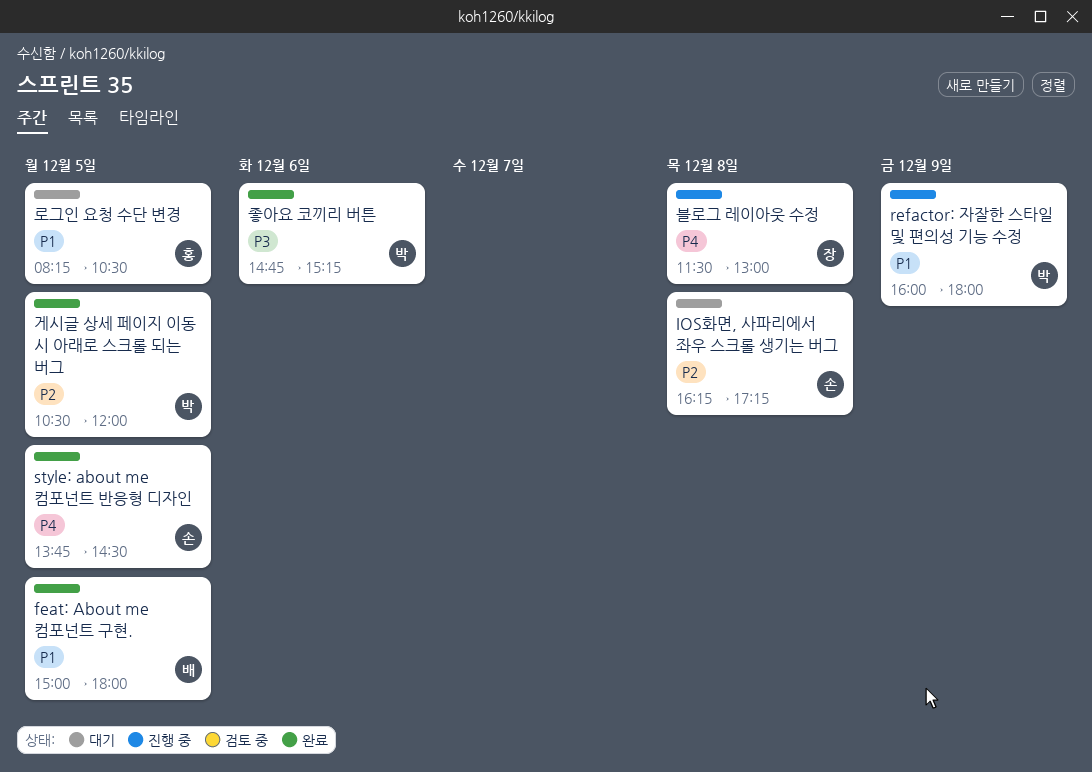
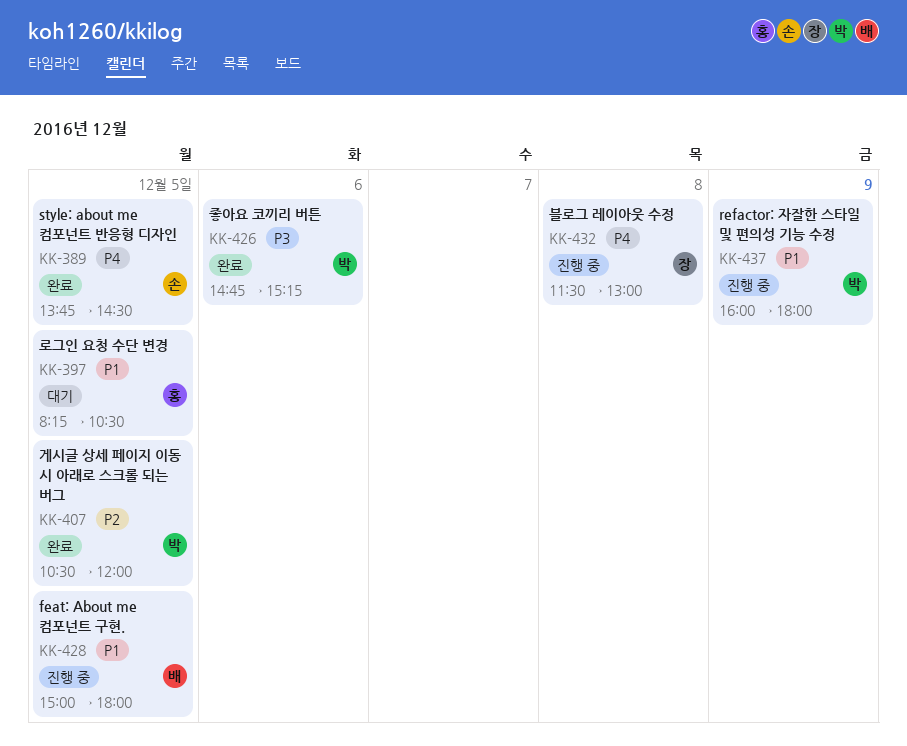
feat: About me 컴포넌트 구현., status: 완료 -> 진행 중
IOS화면, 사파리에서 좌우 스크롤 생기는 버그: present -> none

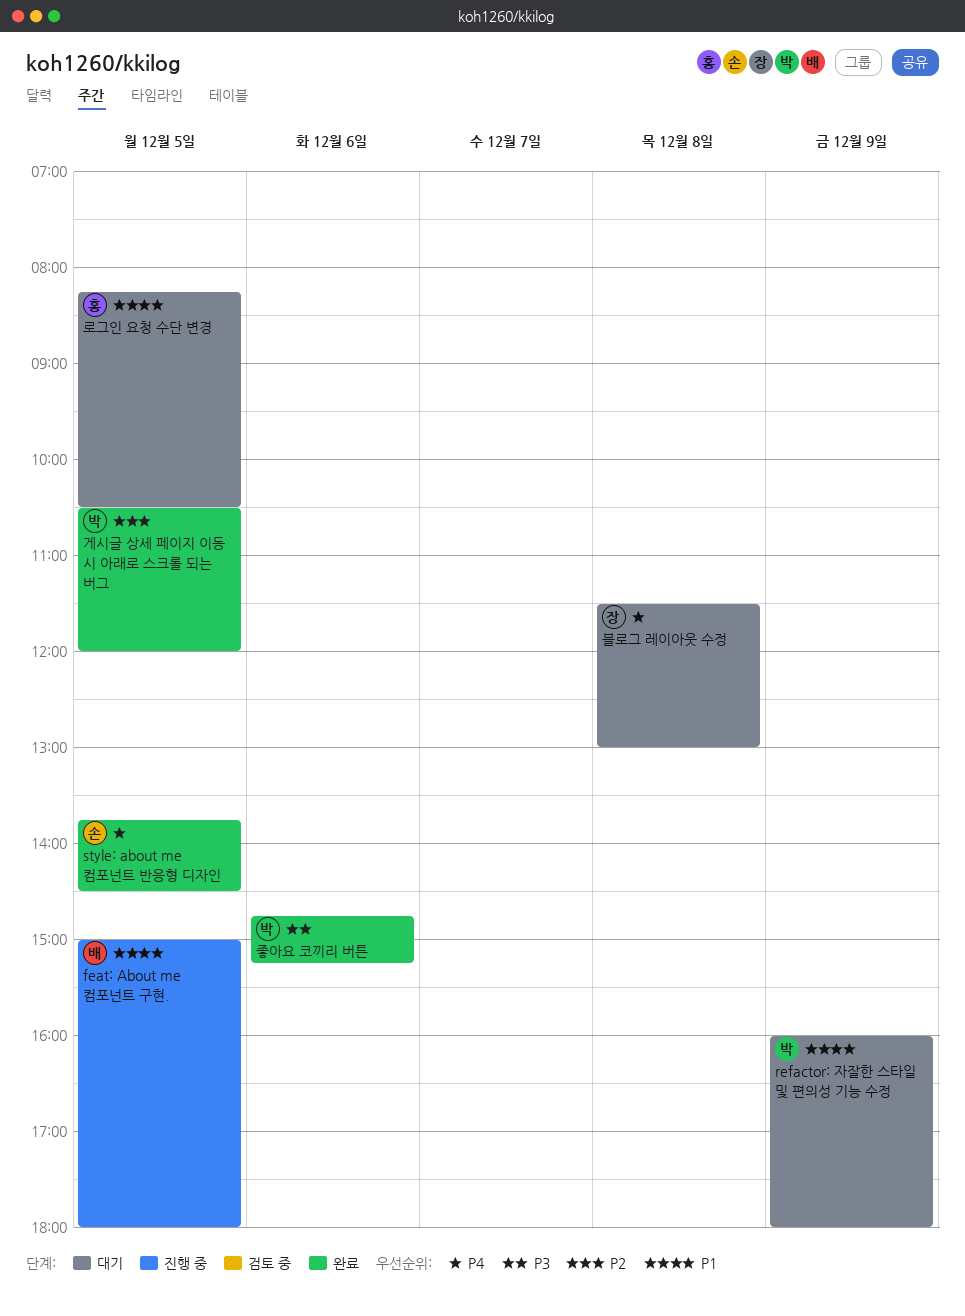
refactor: 자잘한 스타일 및 편의성 기능 수정, status: 진행 중 -> 대기
블로그 레이아웃 수정, status: 진행 중 -> 대기

